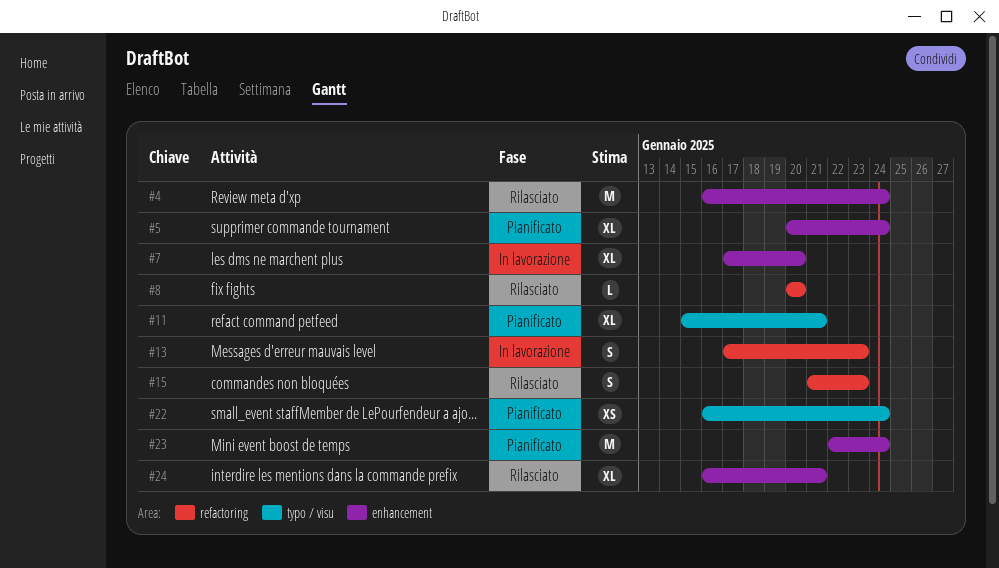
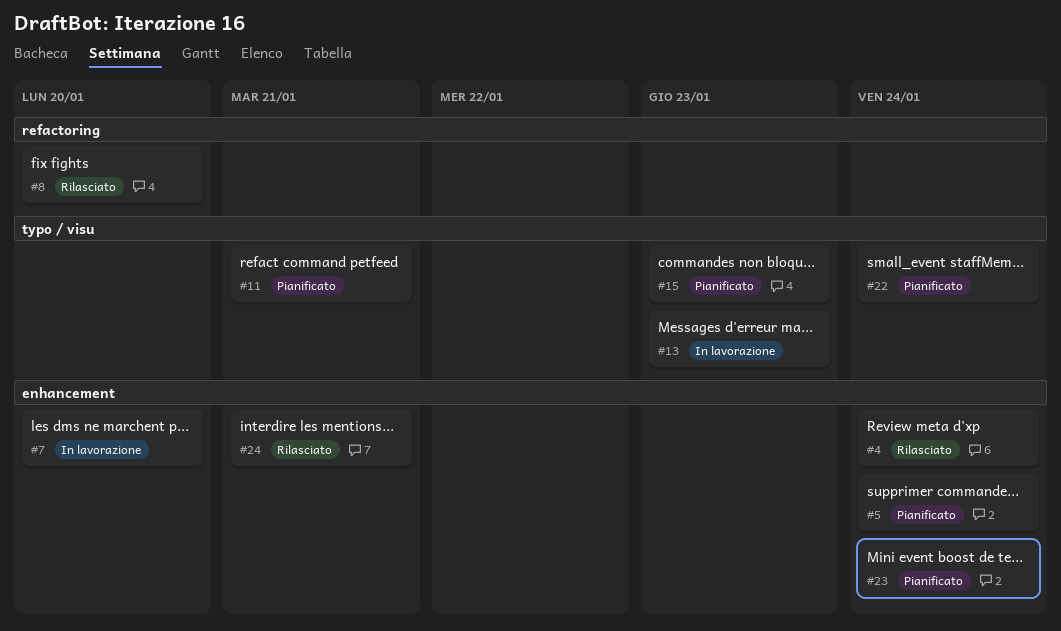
#13, label: refactoring -> typo / visu
#15, status: Rilasciato -> Pianificato
#15, label: refactoring -> typo / visu

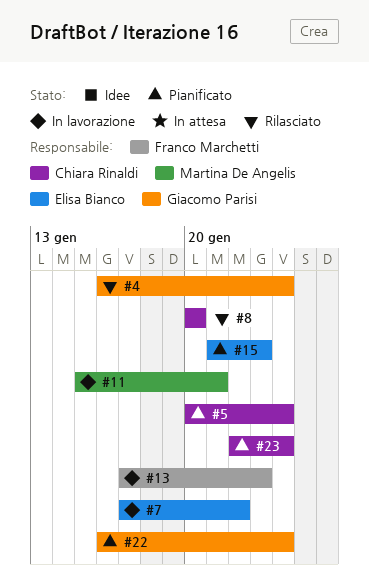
#7, due: Jan 20 -> Jan 22
#11, status: Pianificato -> In lavorazione
#24: present -> none

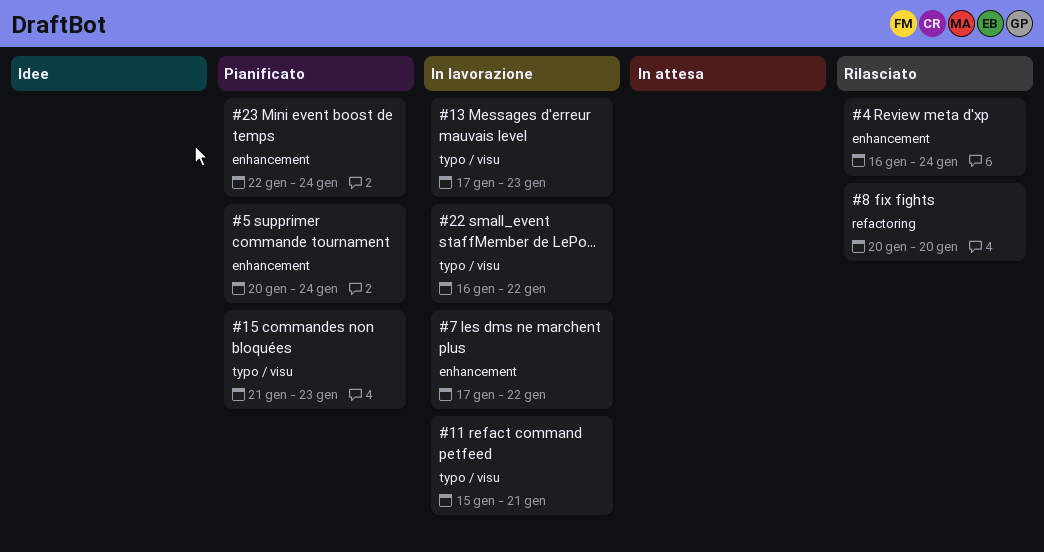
#22, status: Pianificato -> In lavorazione
#22, due: Jan 24 -> Jan 22

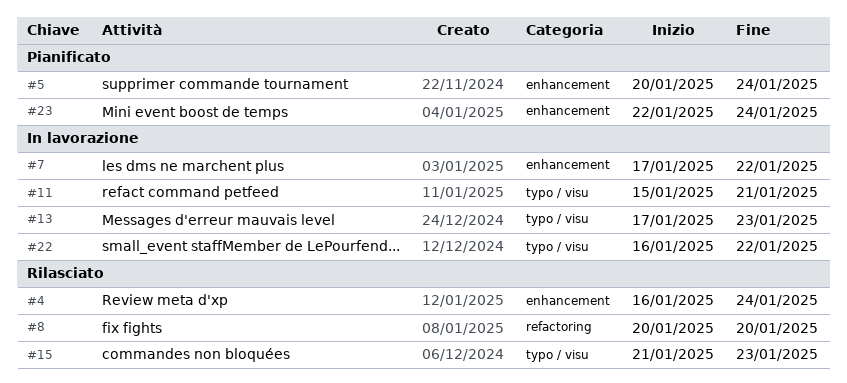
#15, status: Pianificato -> Rilasciato

